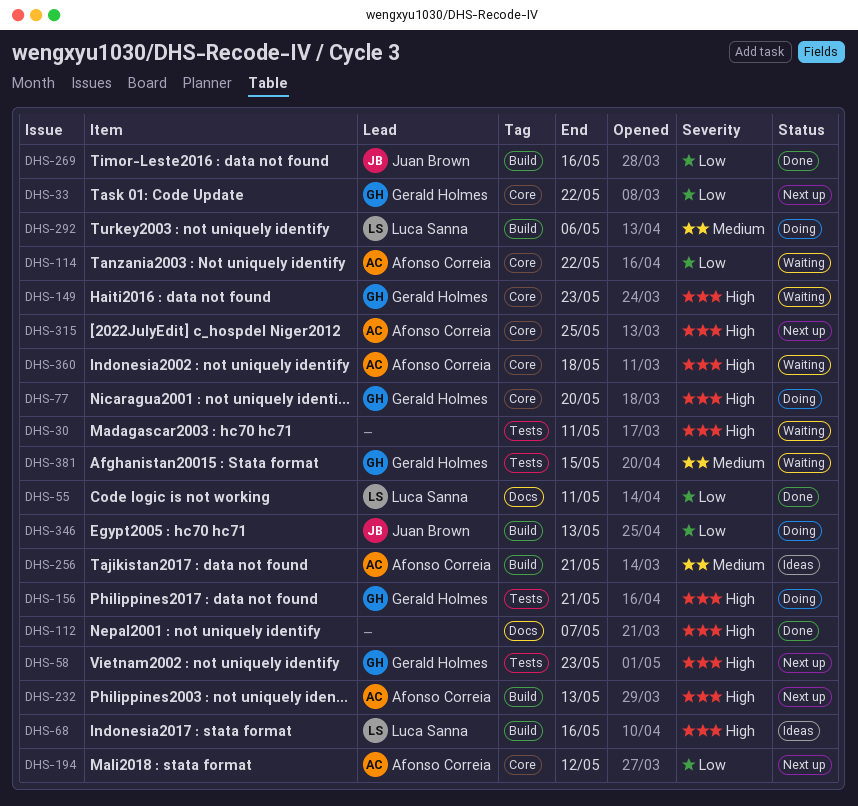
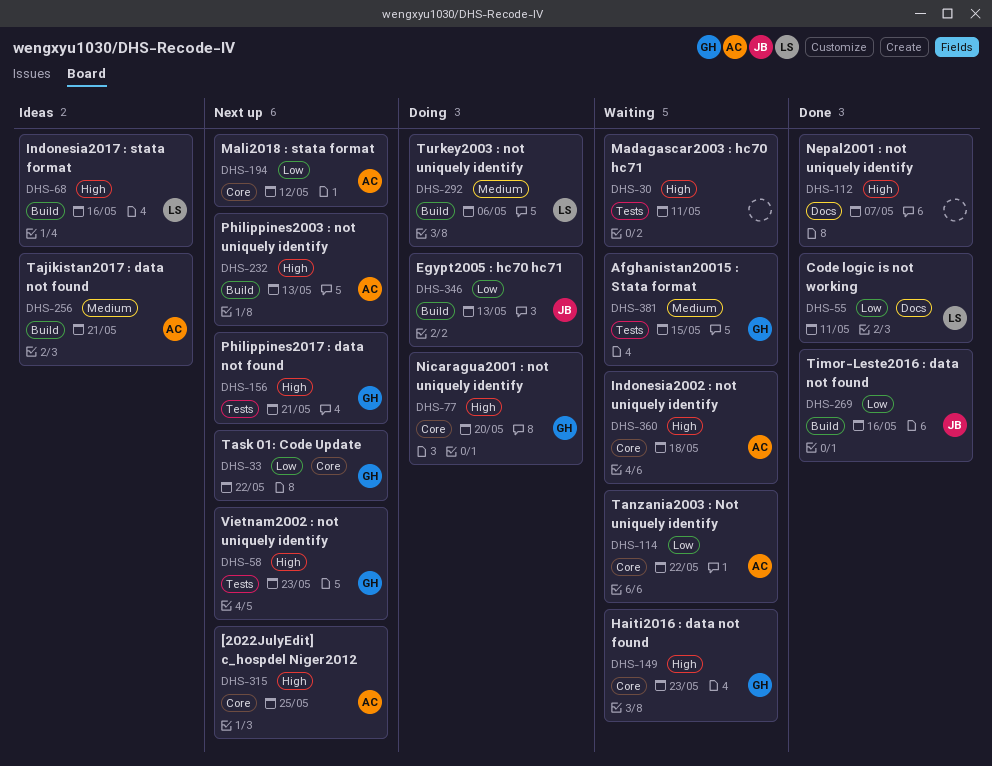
DHS-156, status: Doing -> Next up

